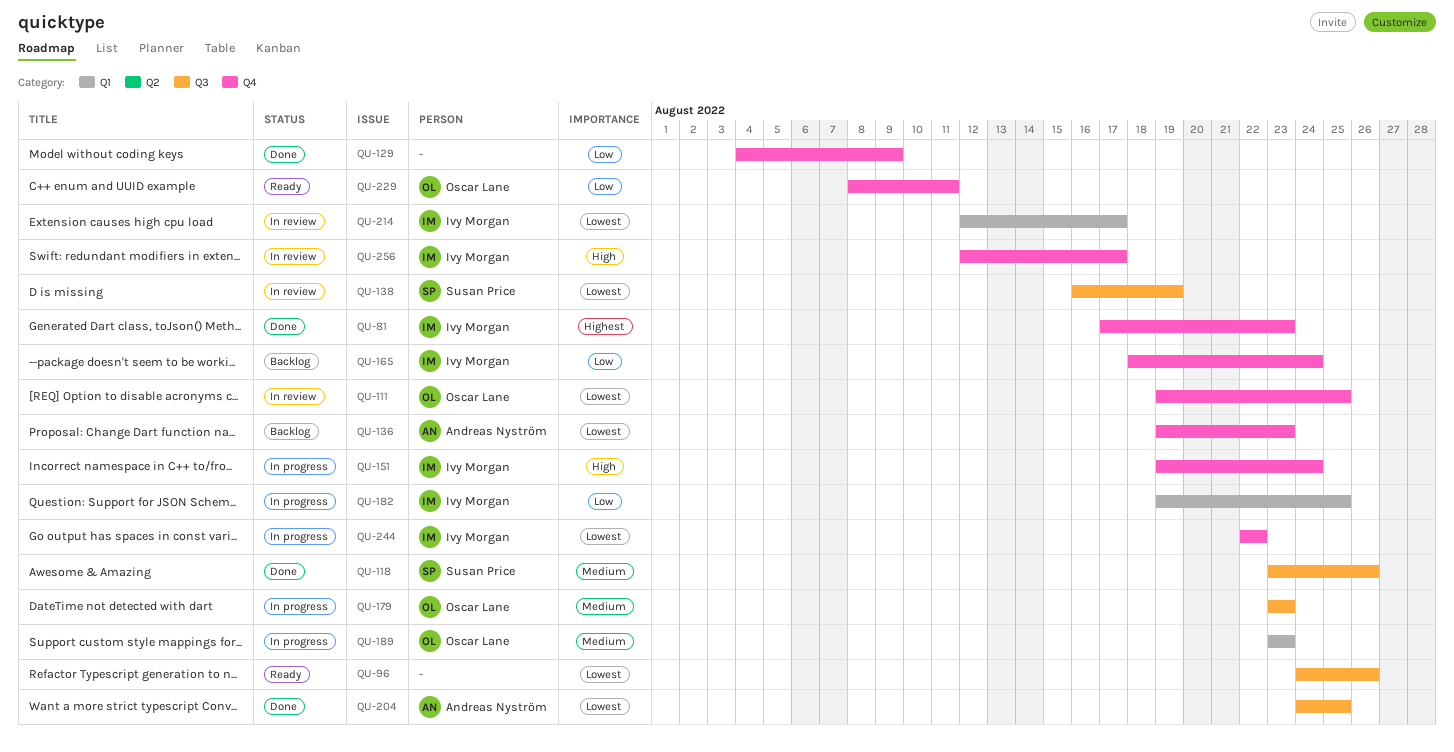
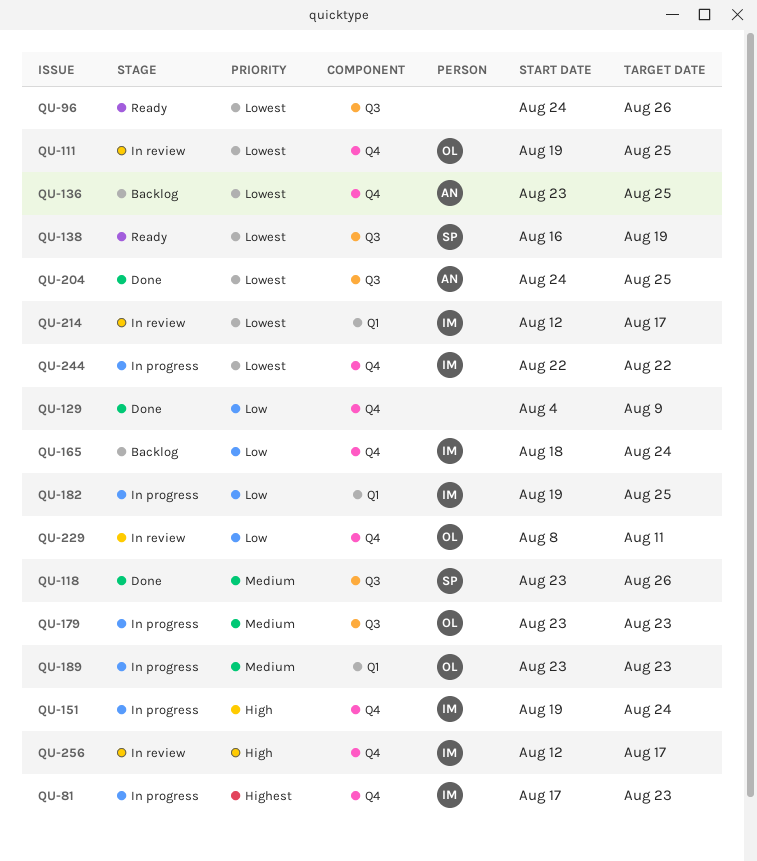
QU-81, status: Done -> In progress
QU-136, start: Aug 19 -> Aug 23
QU-136, due: Aug 23 -> Aug 25
QU-138, status: In review -> Ready
QU-229, status: Ready -> In review

